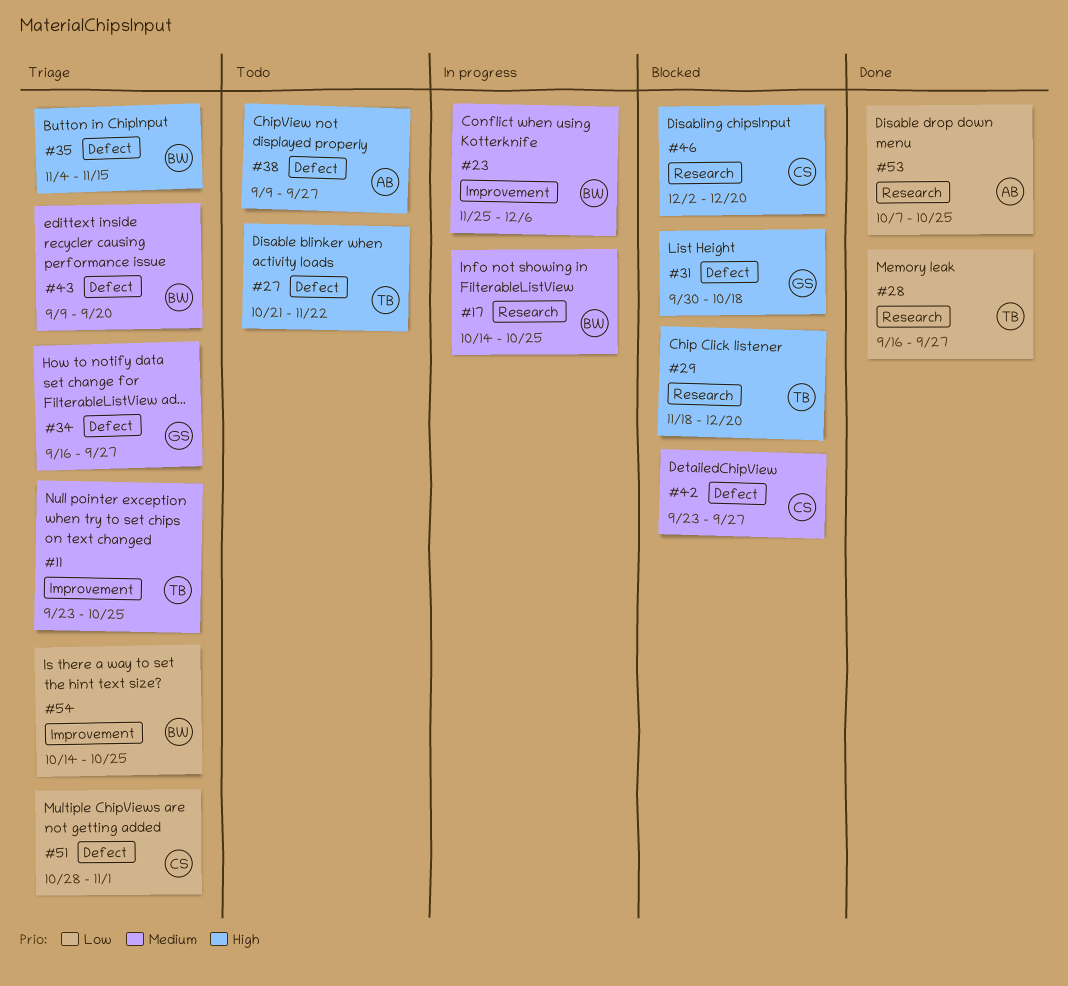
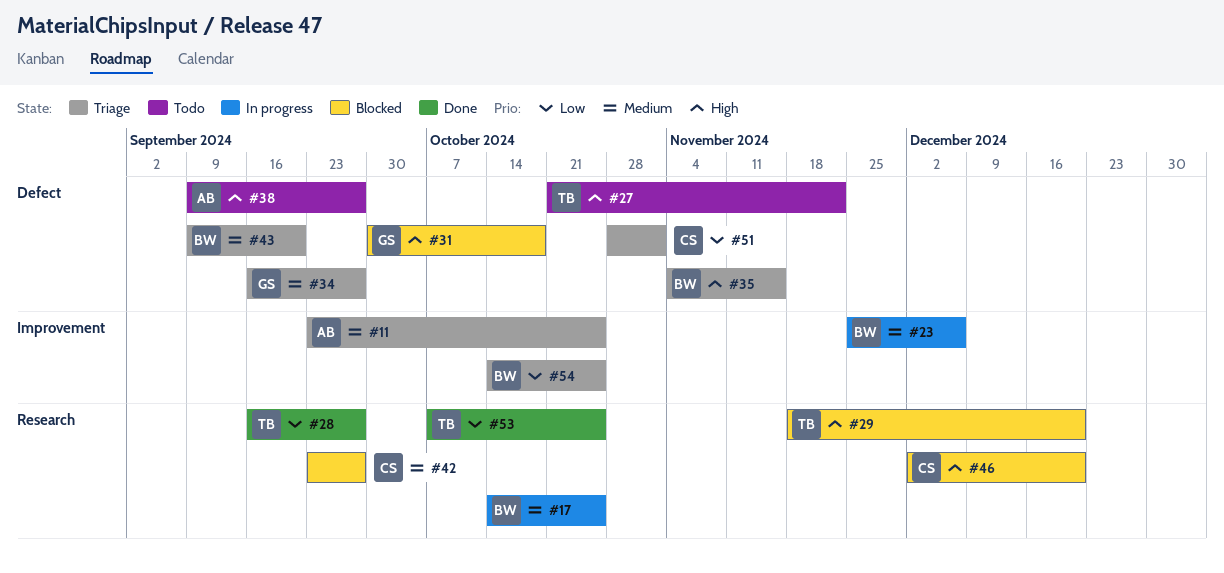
#11, owner: TB -> AB
#42, label: Defect -> Research
#53, owner: AB -> TB

